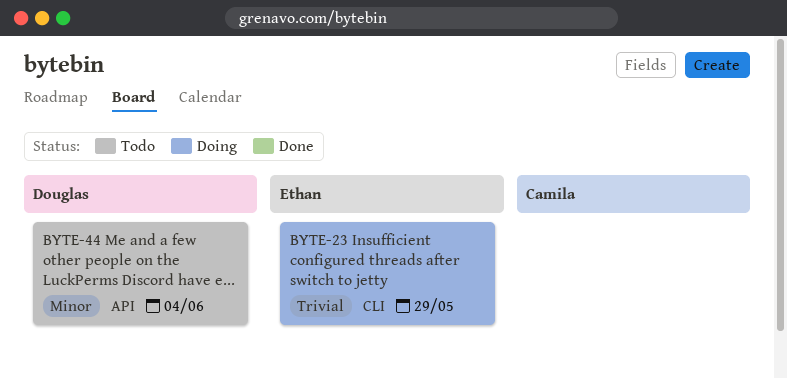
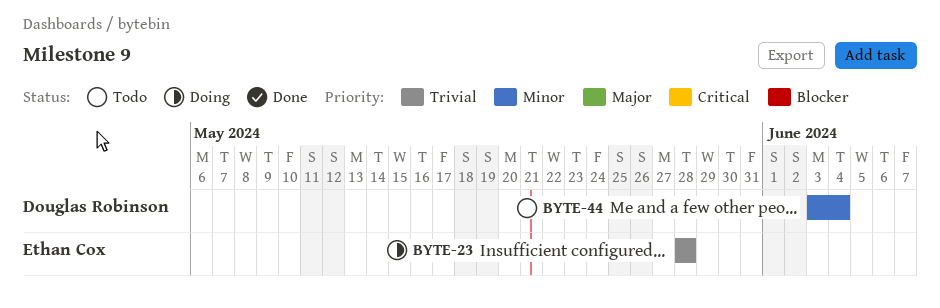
BYTE-23, due: May 29 -> May 28

